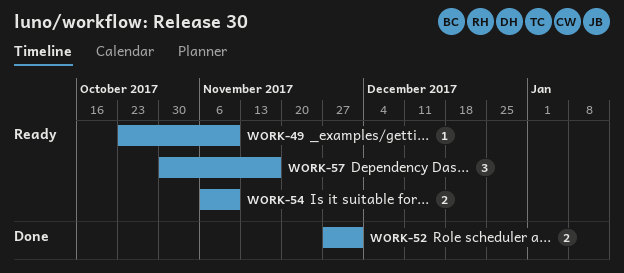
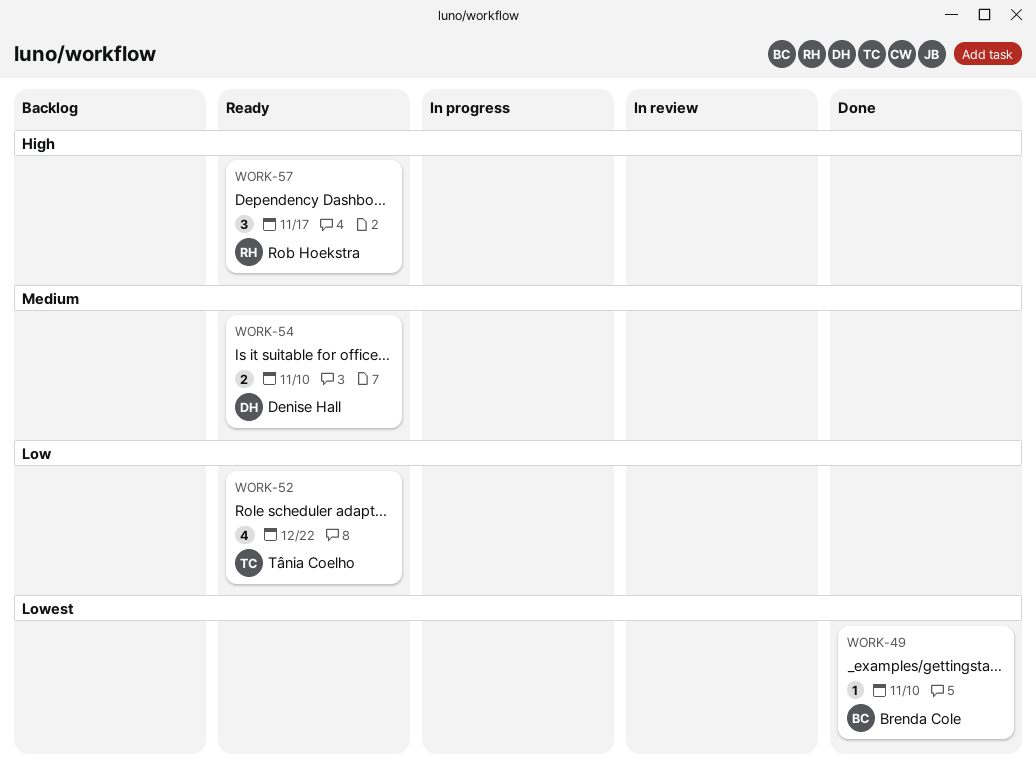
WORK-49, status: Ready -> Done
WORK-52, status: Done -> Ready
WORK-52, estimate: 2 -> 4
WORK-52, due: Dec 1 -> Dec 22

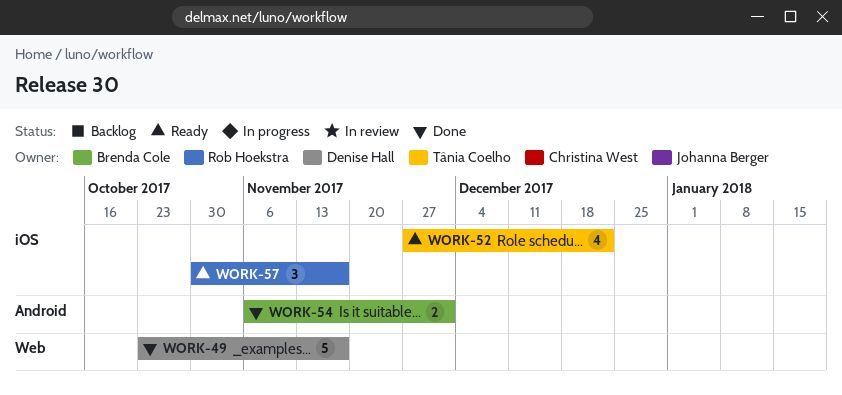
WORK-49, owner: Brenda Cole -> Denise Hall
WORK-49, estimate: 1 -> 5
WORK-49, due: Nov 10 -> Nov 17
WORK-54, status: Ready -> Done
WORK-54, owner: Denise Hall -> Brenda Cole
WORK-54, due: Nov 10 -> Dec 1

